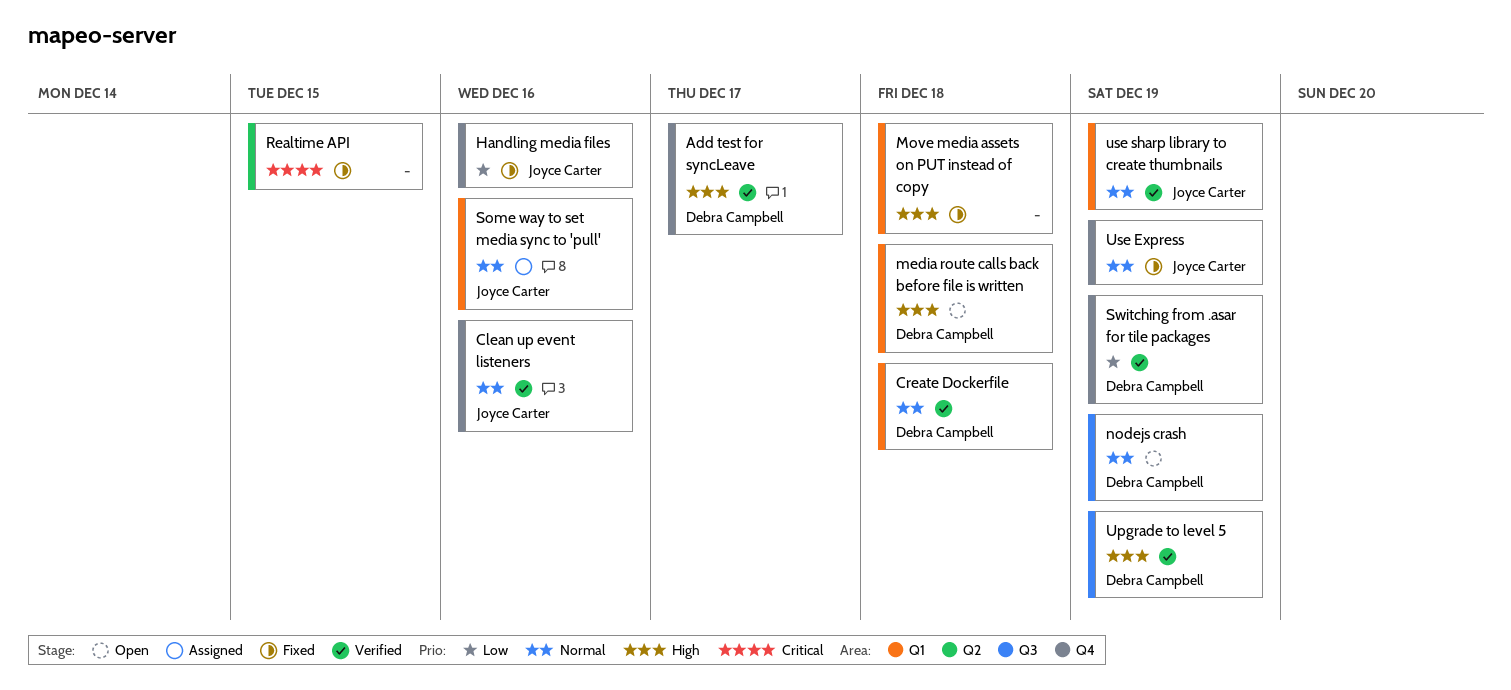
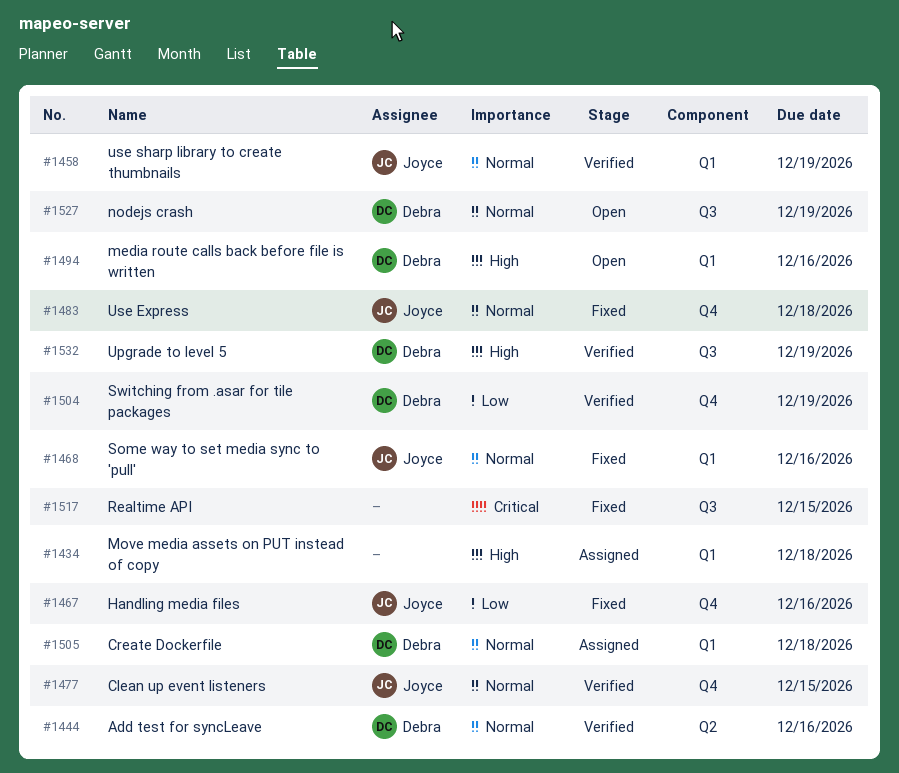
Add test for syncLeave, priority: High -> Normal
Add test for syncLeave, label: Q4 -> Q2
Add test for syncLeave, due: Dec 17 -> Dec 16
Clean up event listeners, due: Dec 16 -> Dec 15
Create Dockerfile, status: Verified -> Assigned
media route calls back before file is written, due: Dec 18 -> Dec 16
Move media assets on PUT instead of copy, status: Fixed -> Assigned
Realtime API, label: Q2 -> Q3
Some way to set media sync to 'pull', status: Assigned -> Fixed
Use Express, due: Dec 19 -> Dec 18

